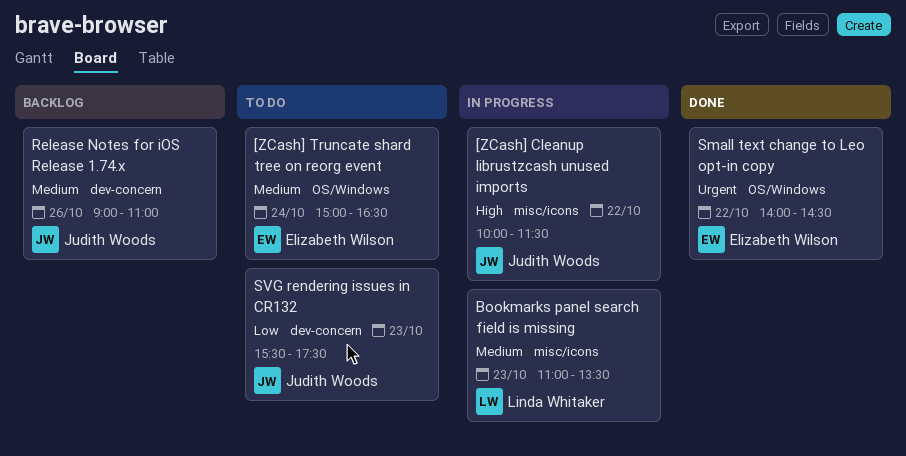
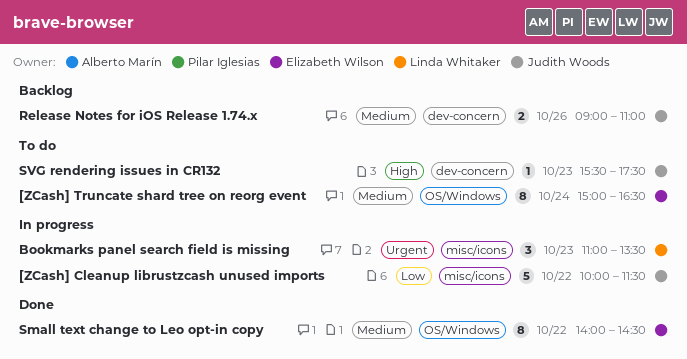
[ZCash] Cleanup librustzcash unused imports, priority: High -> Low
Bookmarks panel search field is missing, priority: Medium -> Urgent
Small text change to Leo opt-in copy, priority: Urgent -> Medium
SVG rendering issues in CR132, priority: Low -> High

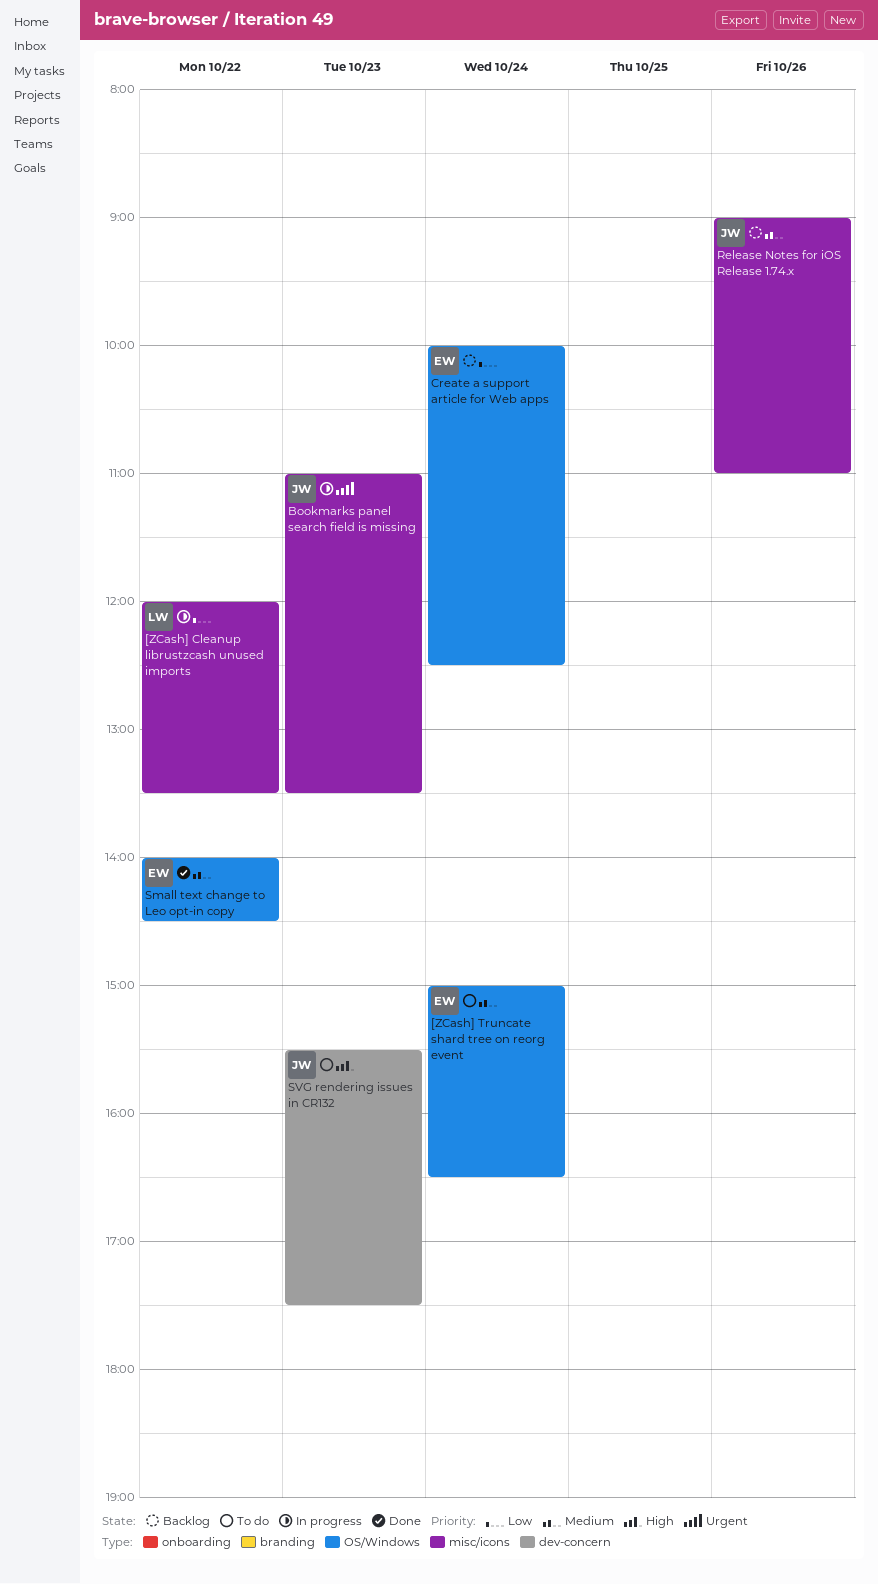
[ZCash] Cleanup librustzcash unused imports, owner: Judith Woods -> Linda Whitaker
[ZCash] Cleanup librustzcash unused imports, begins: 10:00 -> 12:00
[ZCash] Cleanup librustzcash unused imports, ends: 11:30 -> 13:30
Bookmarks panel search field is missing, owner: Linda Whitaker -> Judith Woods
Create a support article for Web apps: none -> present
Release Notes for iOS Release 1.74.x, label: dev-concern -> misc/icons

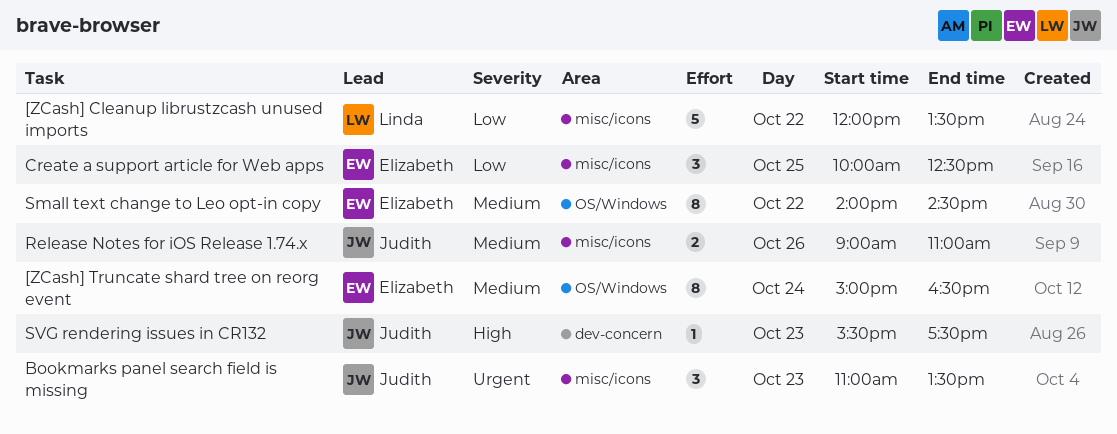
Create a support article for Web apps, label: OS/Windows -> misc/icons
Create a support article for Web apps, day: Oct 24 -> Oct 25

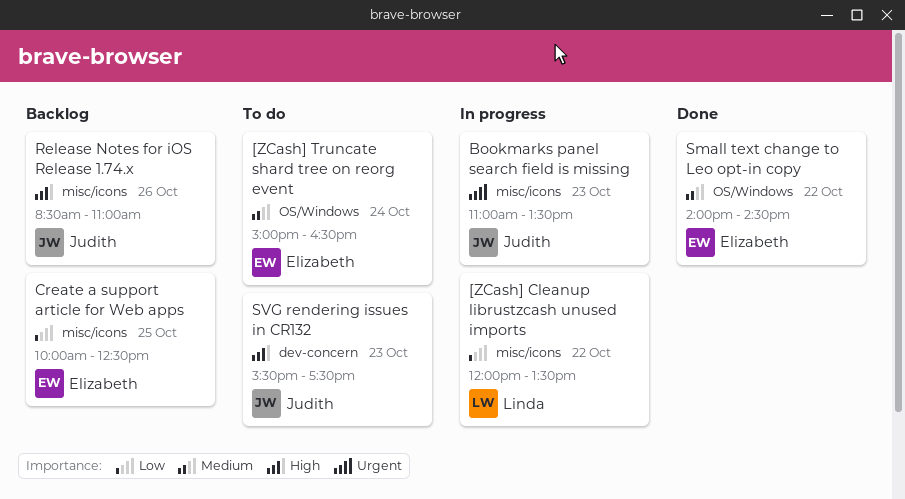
Release Notes for iOS Release 1.74.x, priority: Medium -> High
Release Notes for iOS Release 1.74.x, begins: 09:00 -> 08:30

